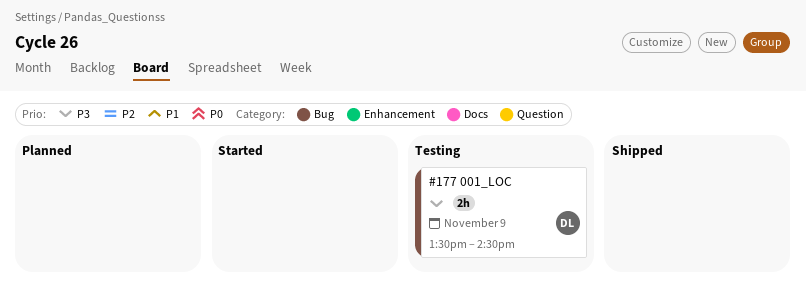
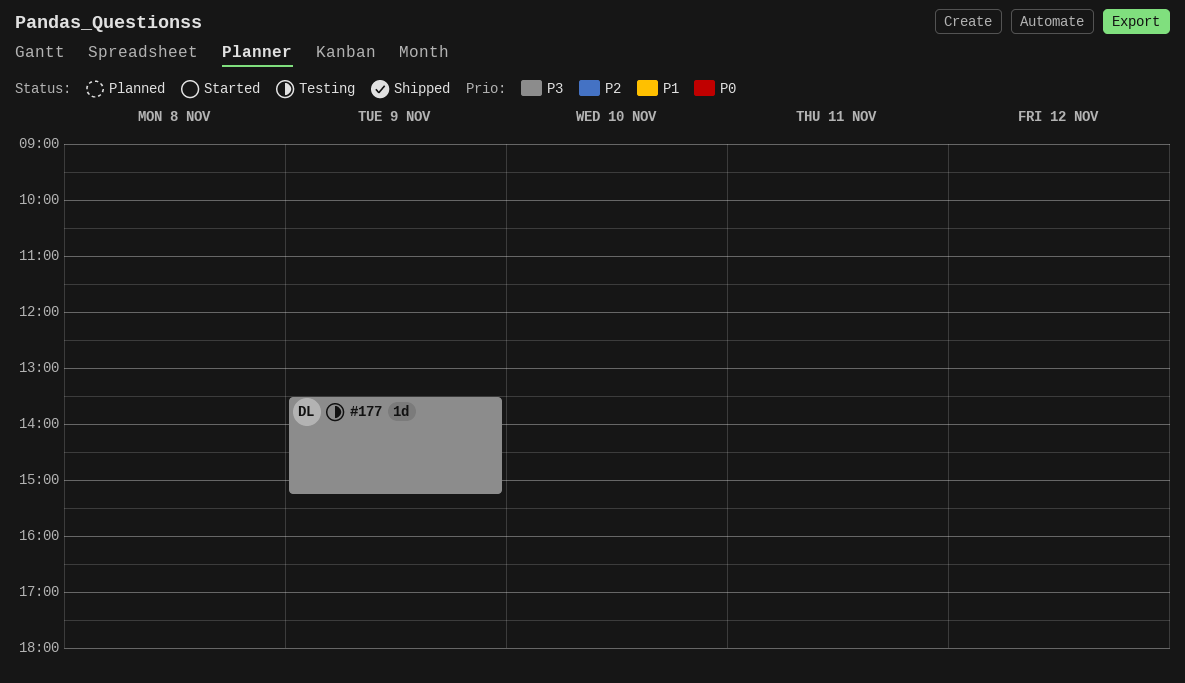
#177, estimate: 2h -> 1d
#177, ends: 14:30 -> 15:15

